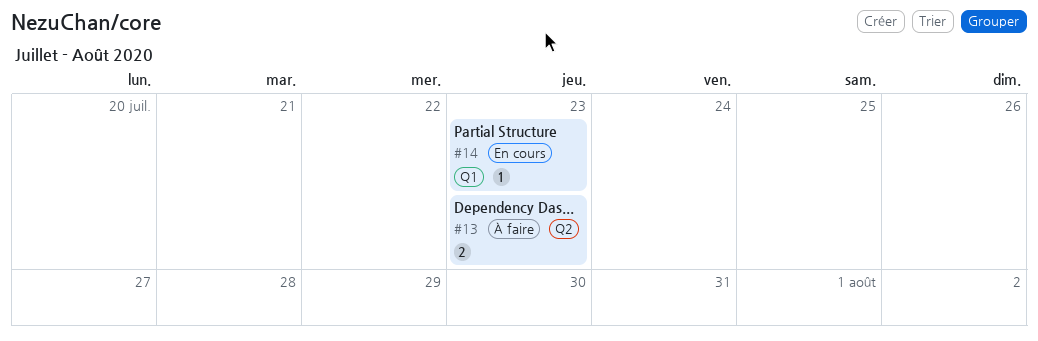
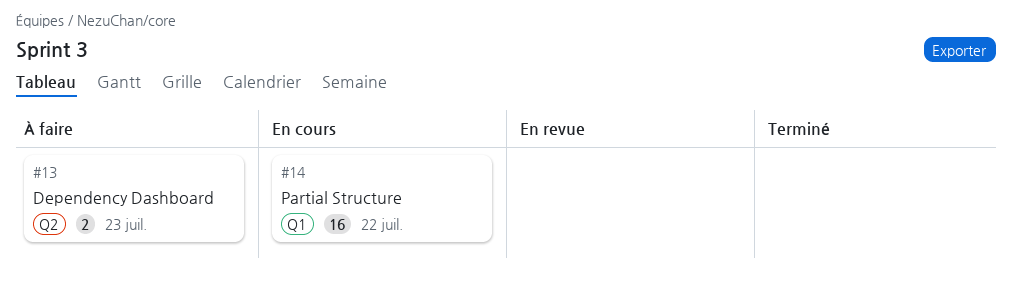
#14, estimate: 1 -> 16
#14, due: Jul 23 -> Jul 22

